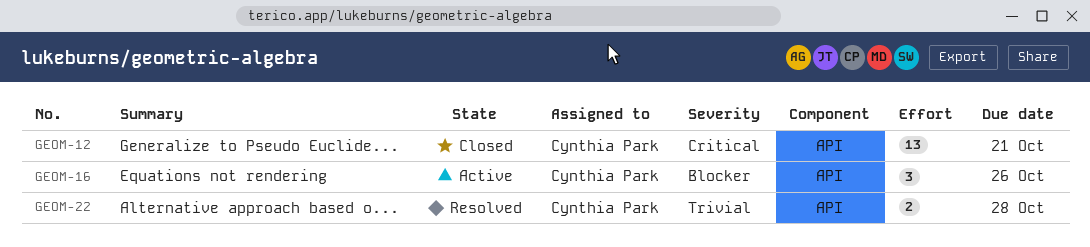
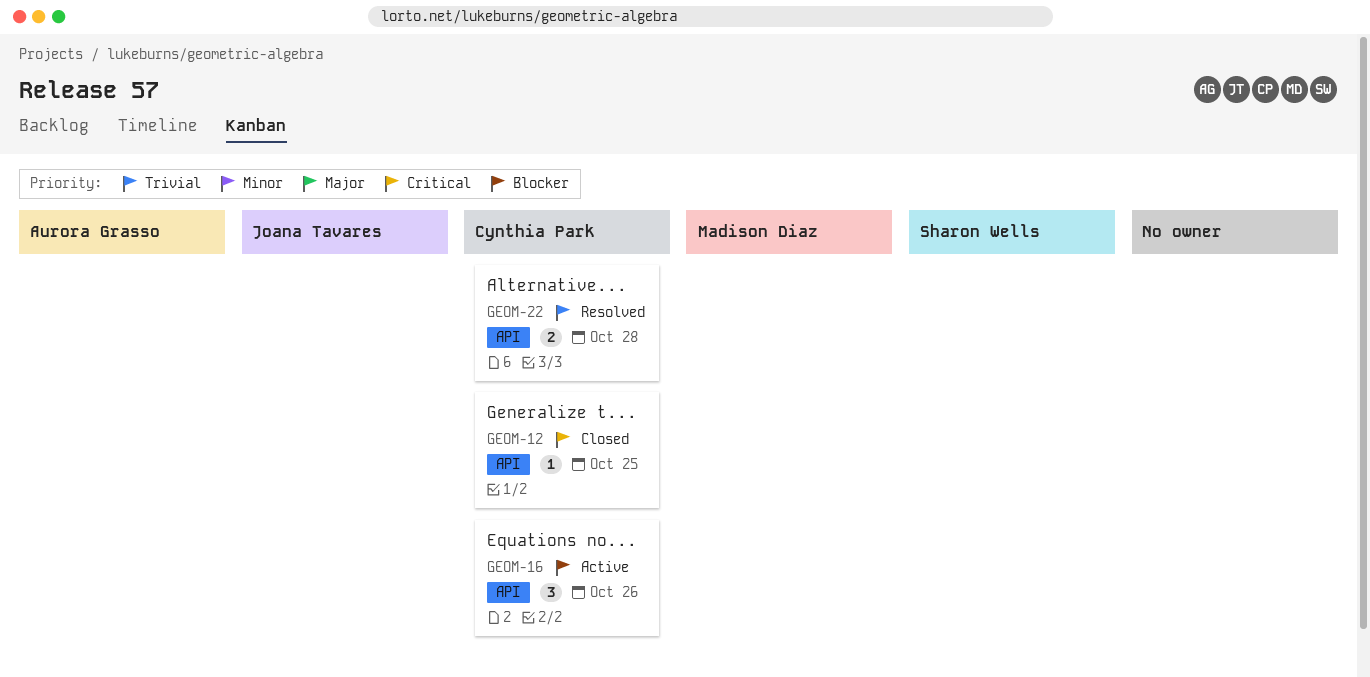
GEOM-12, estimate: 13 -> 1
GEOM-12, due: Oct 21 -> Oct 25

